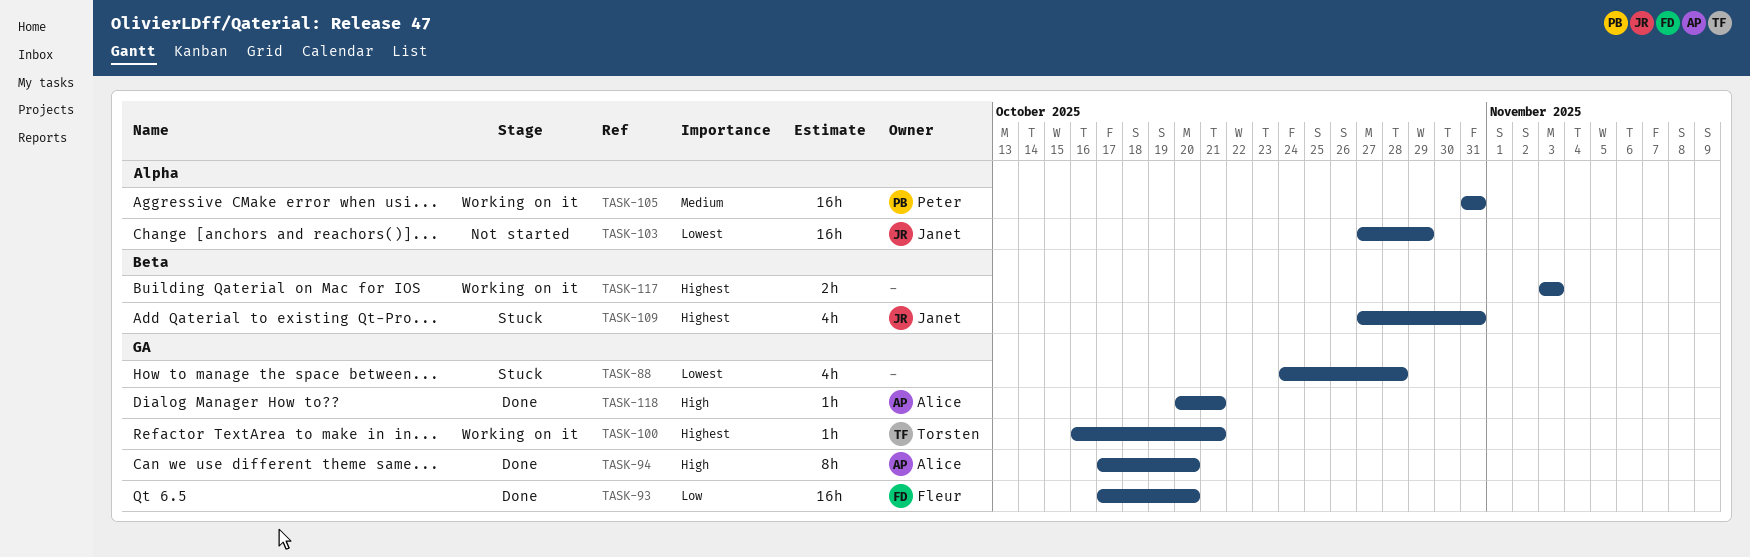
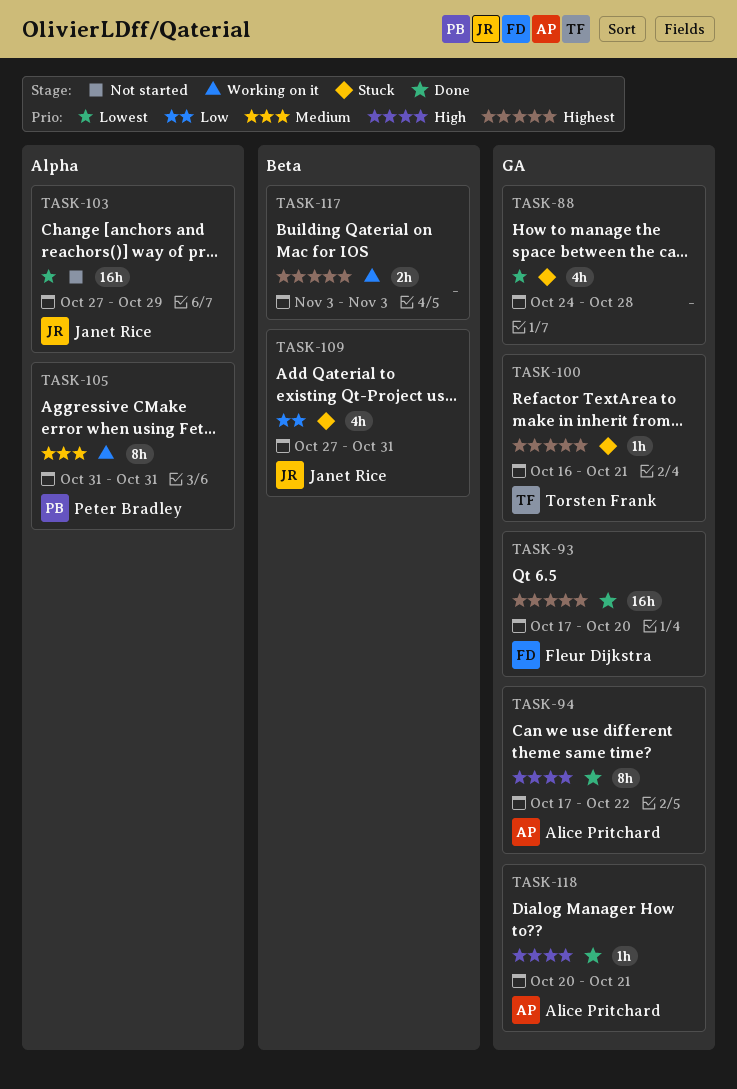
TASK-93, priority: Low -> Highest
TASK-94, due: Oct 20 -> Oct 22
TASK-100, status: Working on it -> Stuck
TASK-105, estimate: 16h -> 8h
TASK-109, priority: Highest -> Low

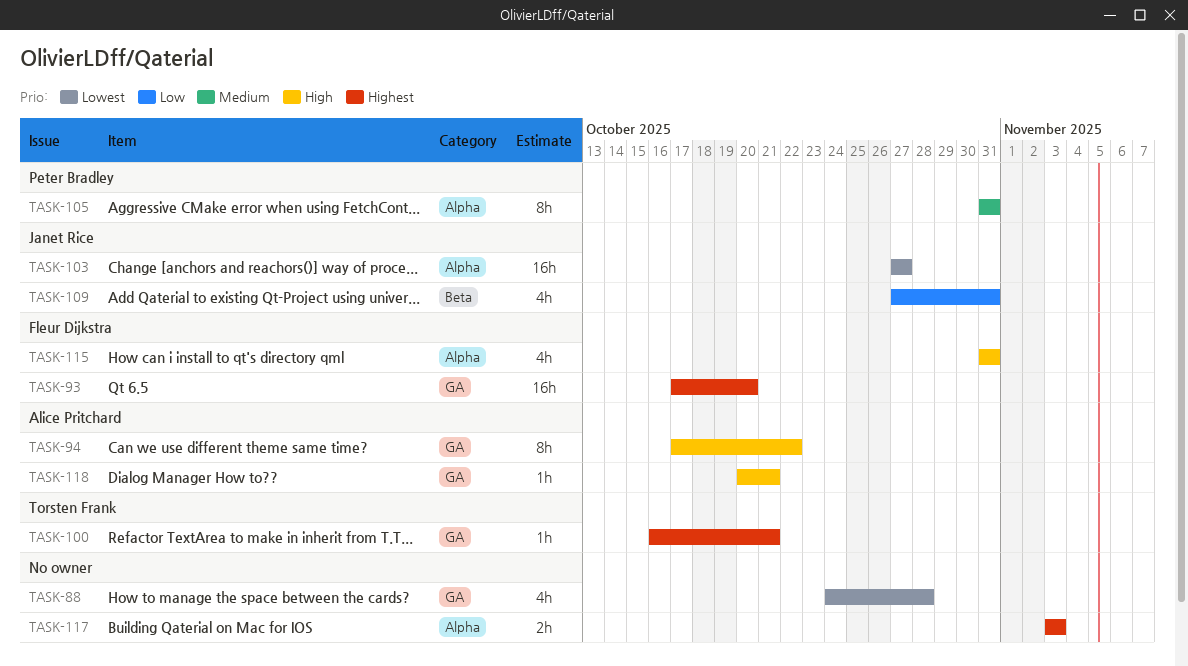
TASK-103, due: Oct 29 -> Oct 27
TASK-115: none -> present
TASK-117, label: Beta -> Alpha

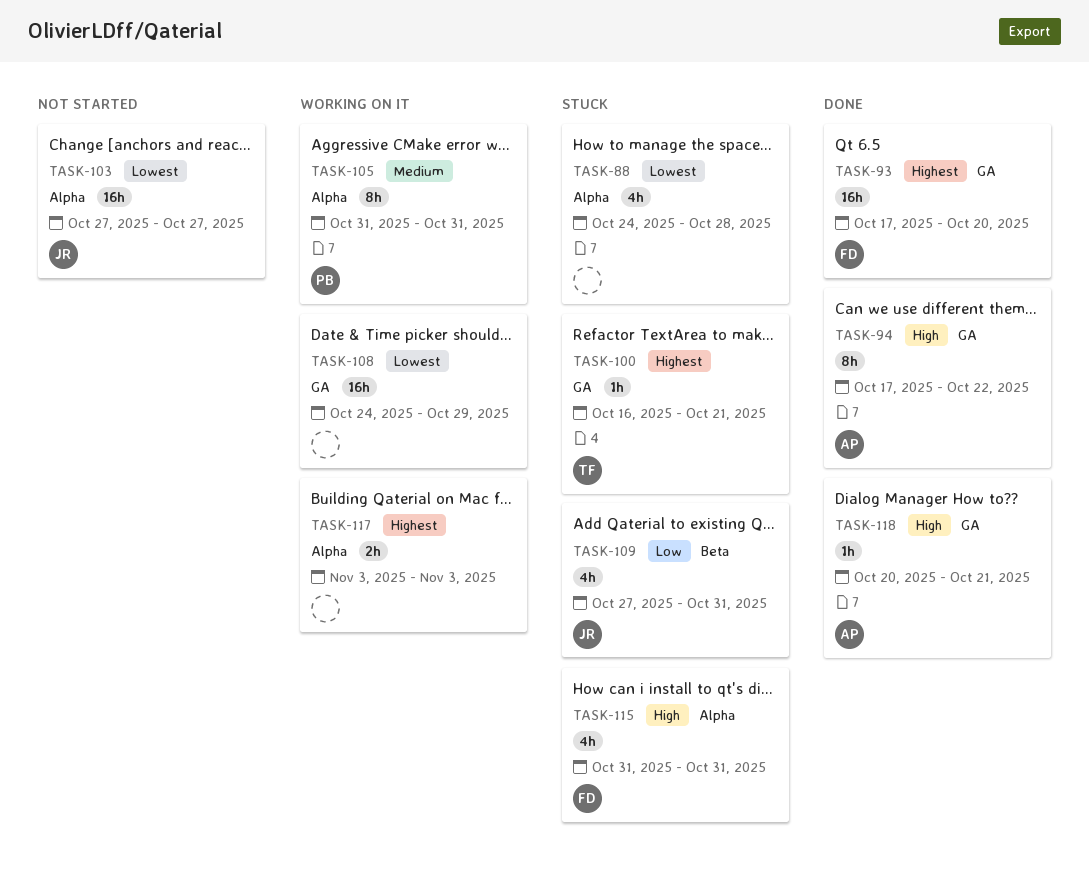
TASK-88, label: GA -> Alpha
TASK-108: none -> present

